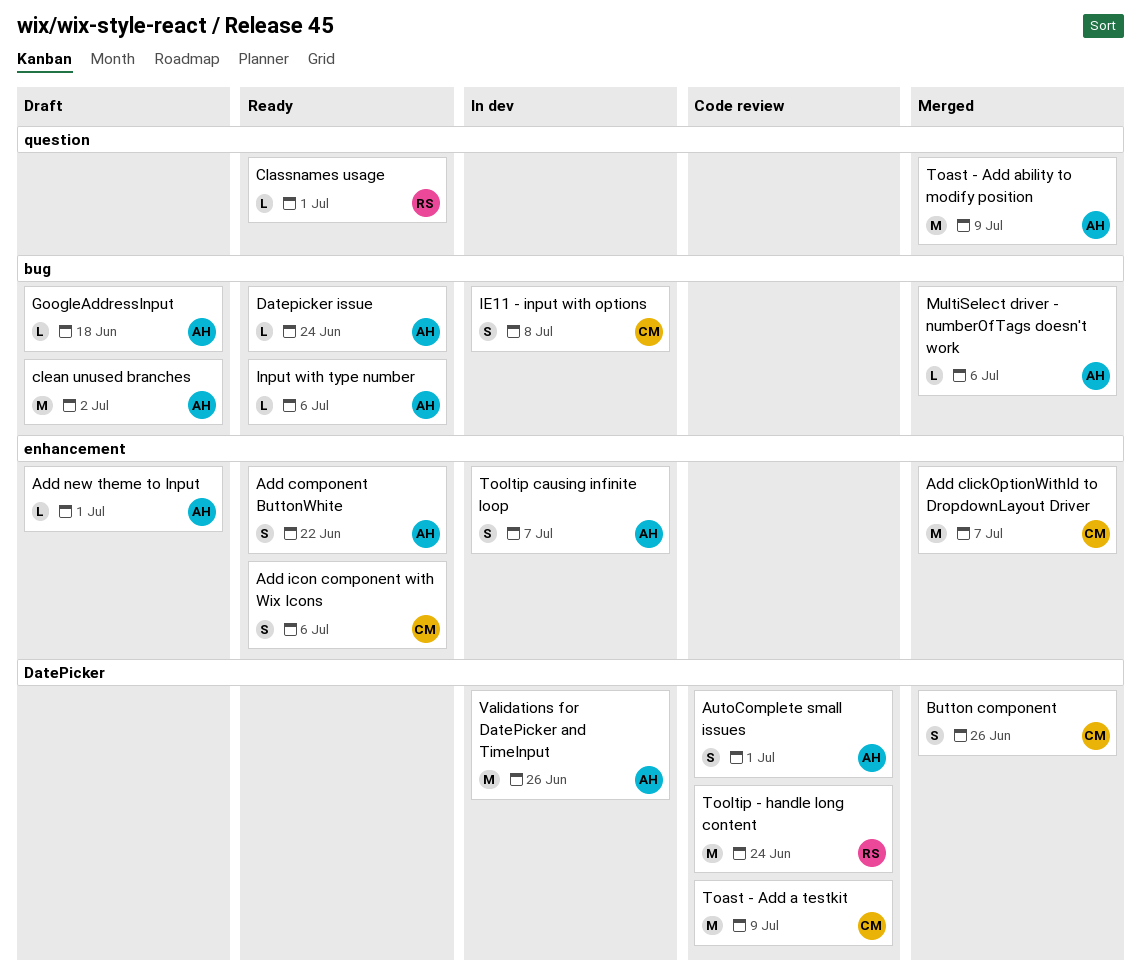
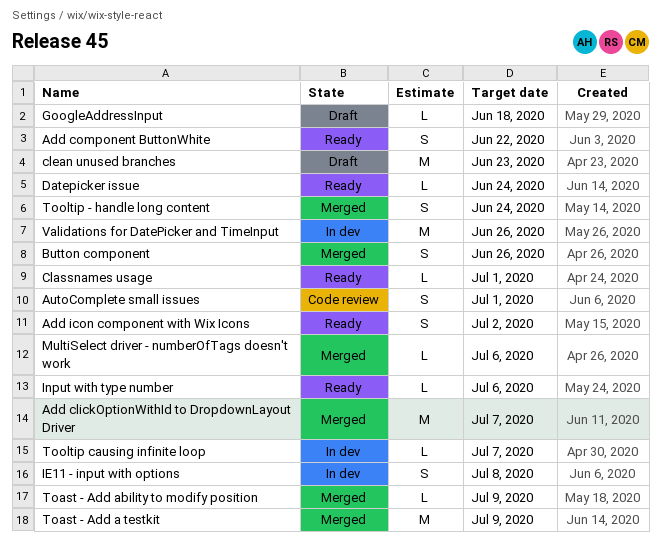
Add icon component with Wix Icons, due: Jul 6 -> Jul 2
Add new theme to Input: present -> none
clean unused branches, due: Jul 2 -> Jun 23
Toast - Add a testkit, status: Code review -> Merged
Toast - Add ability to modify position, estimate: M -> L
Tooltip - handle long content, status: Code review -> Merged
Tooltip - handle long content, estimate: M -> S
Tooltip causing infinite loop, estimate: S -> L

